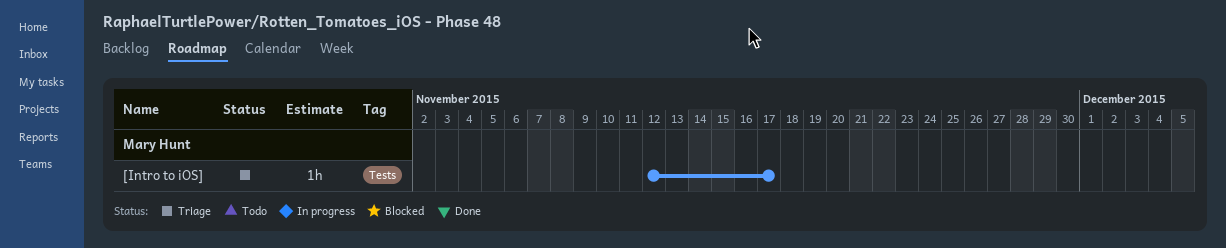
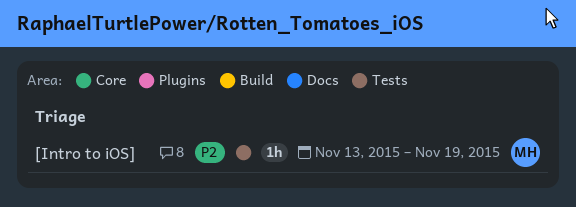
[Intro to iOS], start: Nov 12 -> Nov 13
[Intro to iOS], due: Nov 17 -> Nov 19

